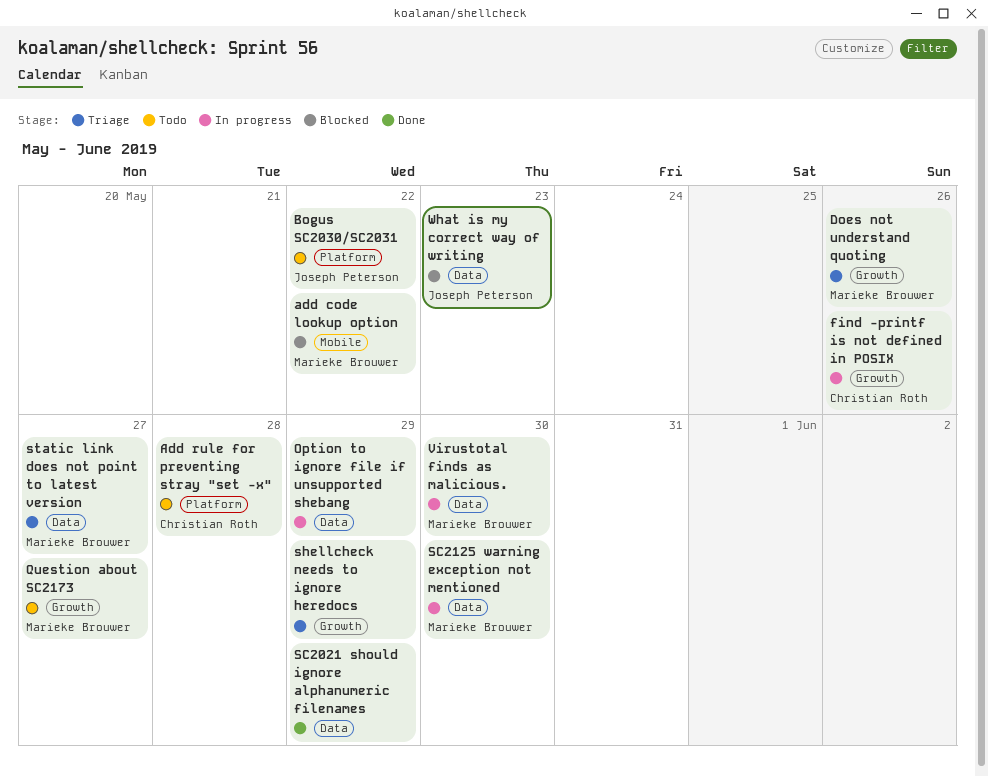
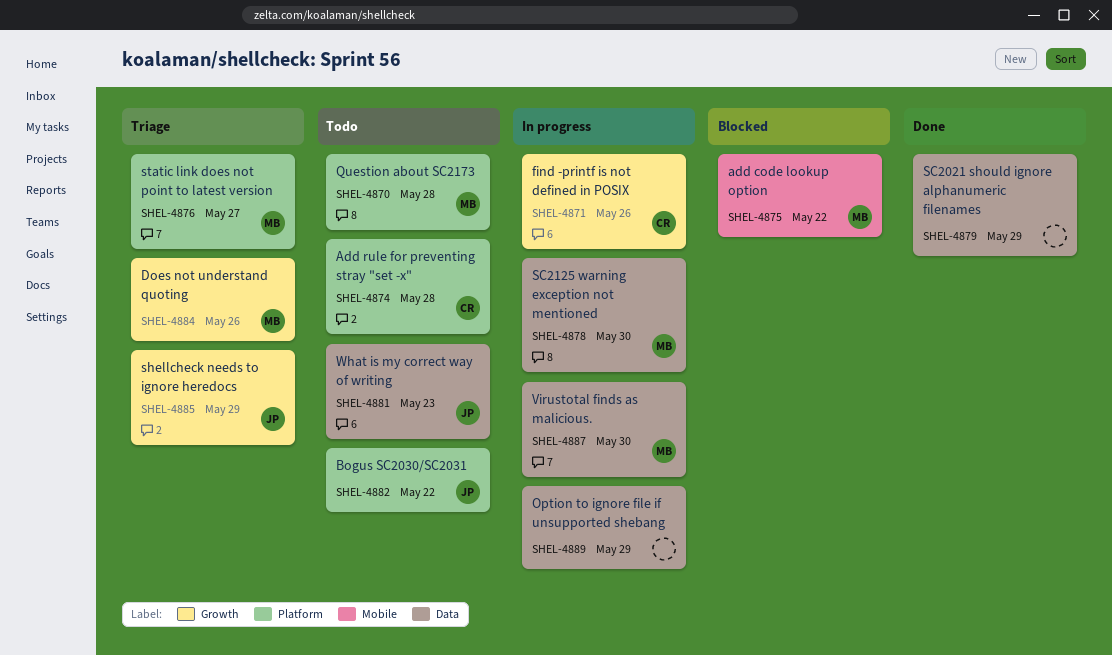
Question about SC2173, label: Growth -> Platform
Question about SC2173, due: May 27 -> May 28
shellcheck needs to ignore heredocs, owner: none -> Joseph Peterson
static link does not point to latest version, label: Data -> Platform
What is my correct way of writing, status: Blocked -> Todo

